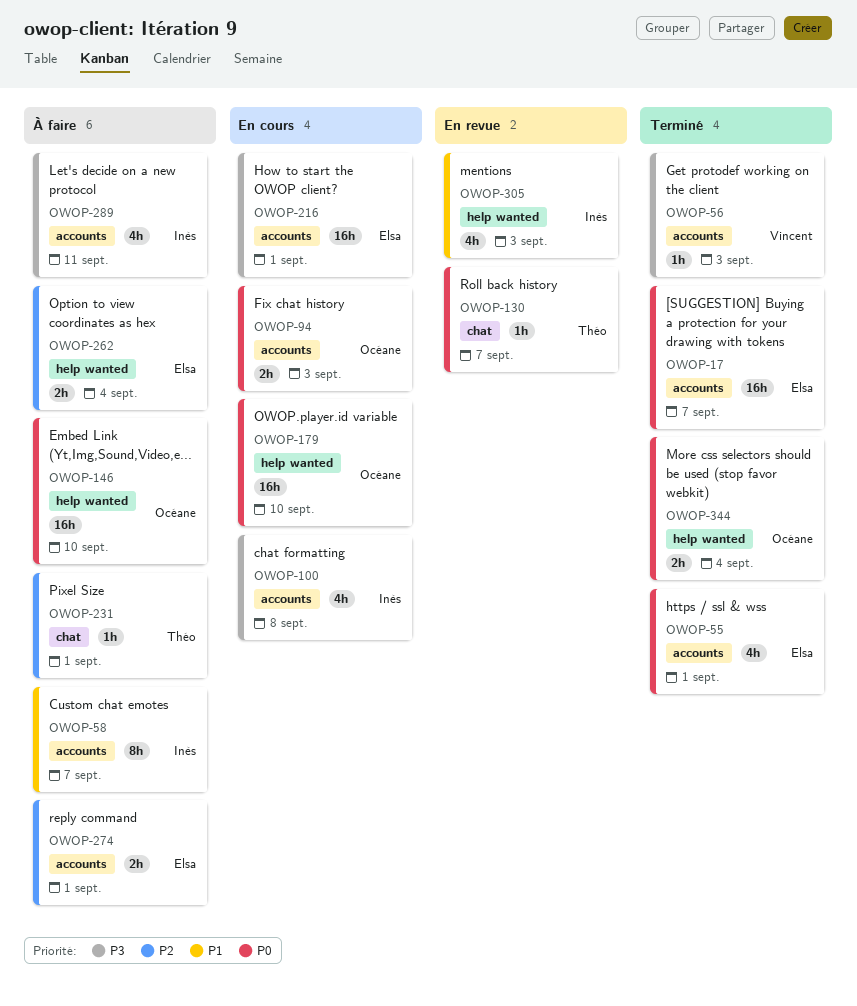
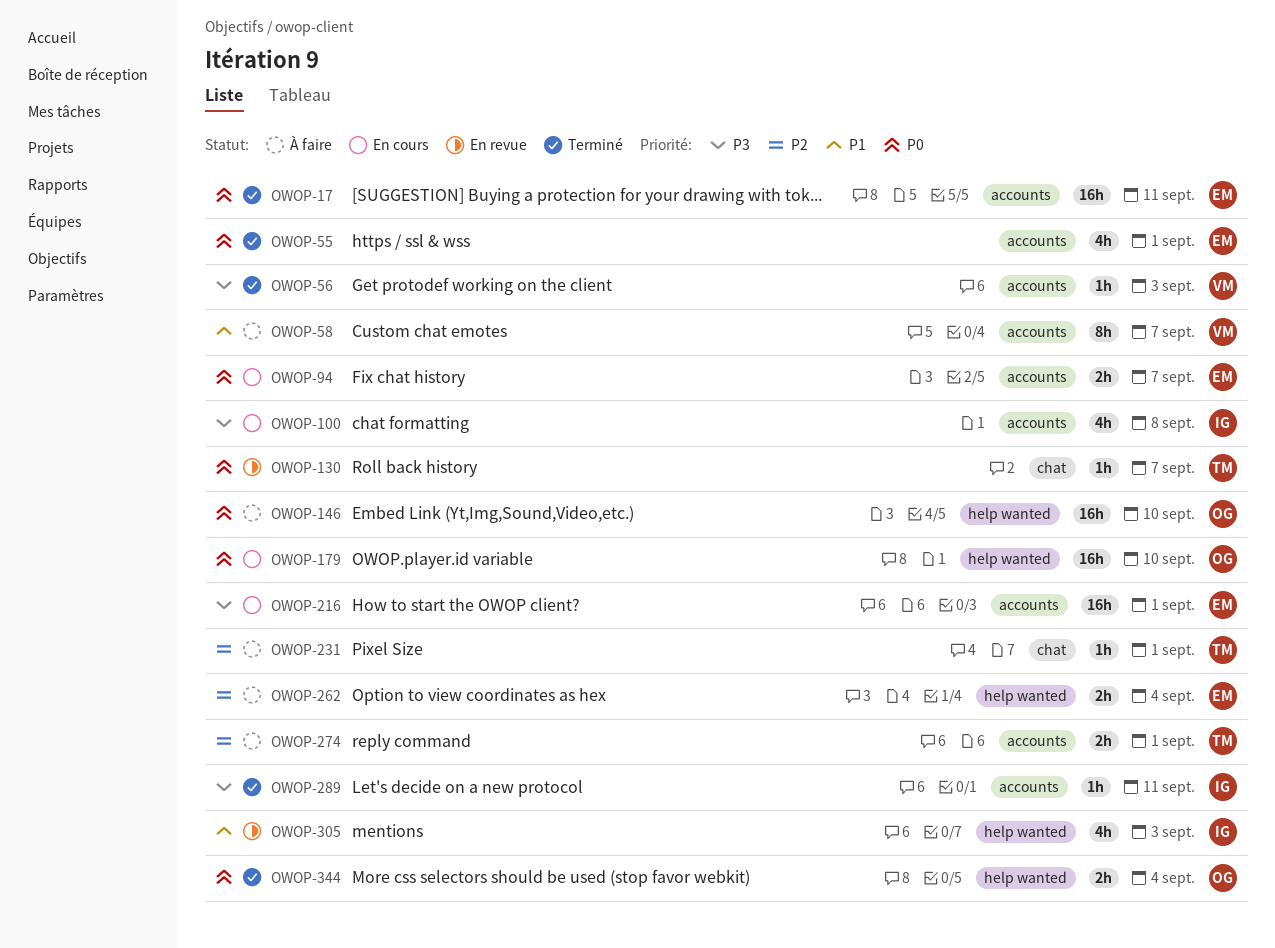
OWOP-17, due: Sep 7 -> Sep 11
OWOP-58, owner: Inès -> Vincent
OWOP-94, owner: Océane -> Elsa
OWOP-94, due: Sep 3 -> Sep 7
OWOP-274, owner: Elsa -> Théo
OWOP-289, status: À faire -> Terminé
OWOP-289, estimate: 4h -> 1h

